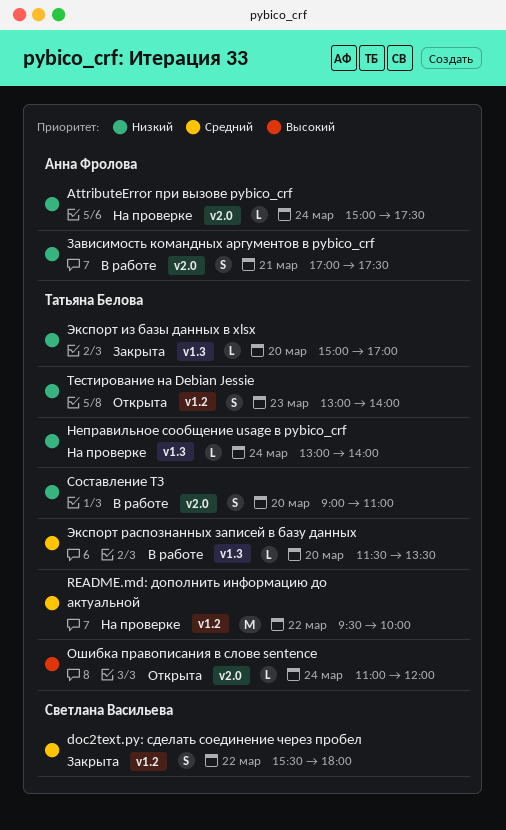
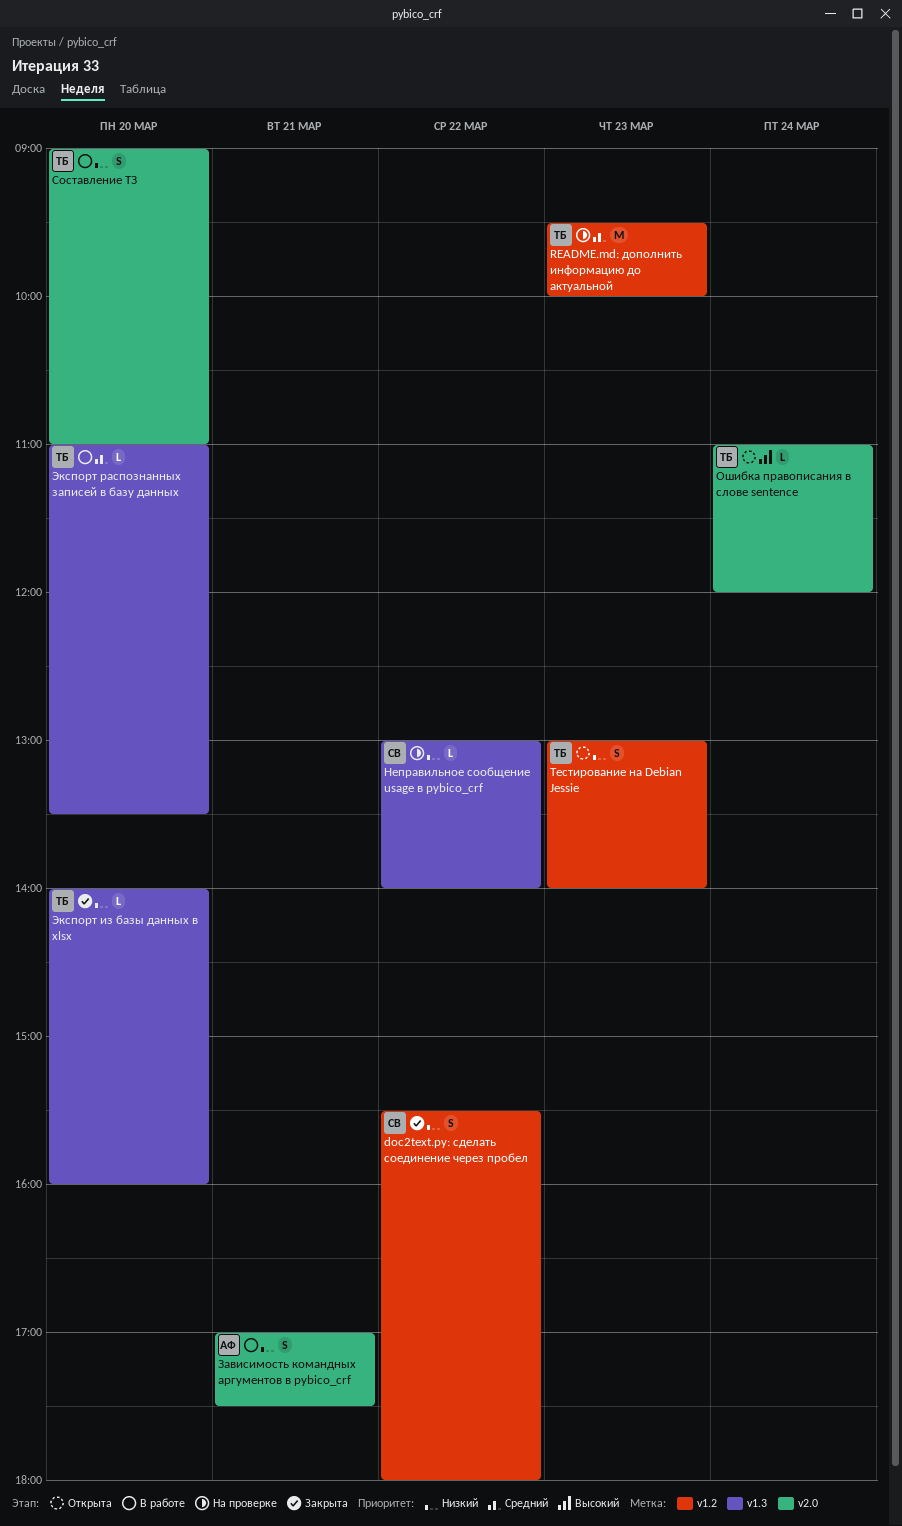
AttributeError при вызове pybico_crf: present -> none
doc2text.py: сделать соединение через пробел, priority: Средний -> Низкий
README.md: дополнить информацию до актуальной, day: Mar 22 -> Mar 23
Неправильное сообщение usage в pybico_crf, owner: Татьяна Белова -> Светлана Васильева
Неправильное сообщение usage в pybico_crf, day: Mar 24 -> Mar 22
Экспорт из базы данных в xlsx, begins: 15:00 -> 14:00
Экспорт из базы данных в xlsx, ends: 17:00 -> 16:00
Экспорт распознанных записей в базу данных, begins: 11:30 -> 11:00

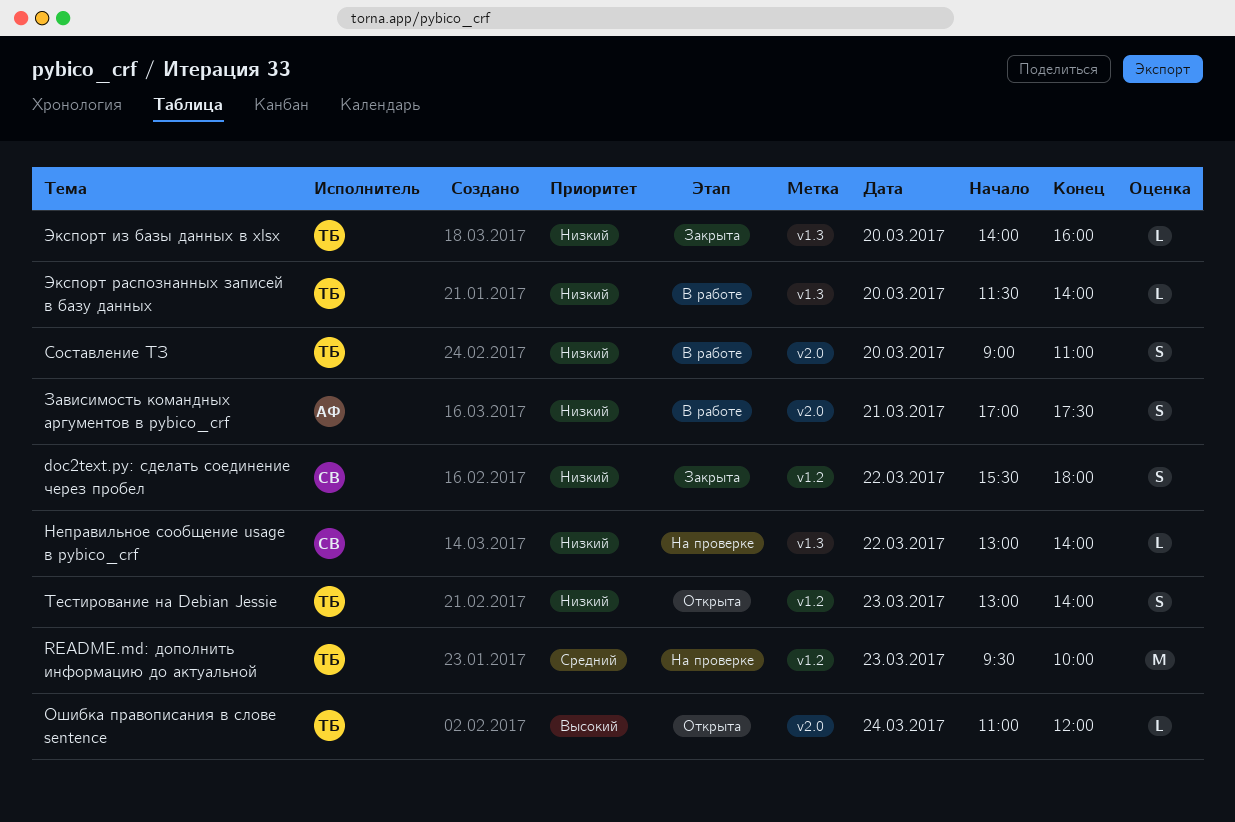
Экспорт распознанных записей в базу данных, priority: Средний -> Низкий
Экспорт распознанных записей в базу данных, begins: 11:00 -> 11:30
Экспорт распознанных записей в базу данных, ends: 13:30 -> 14:00

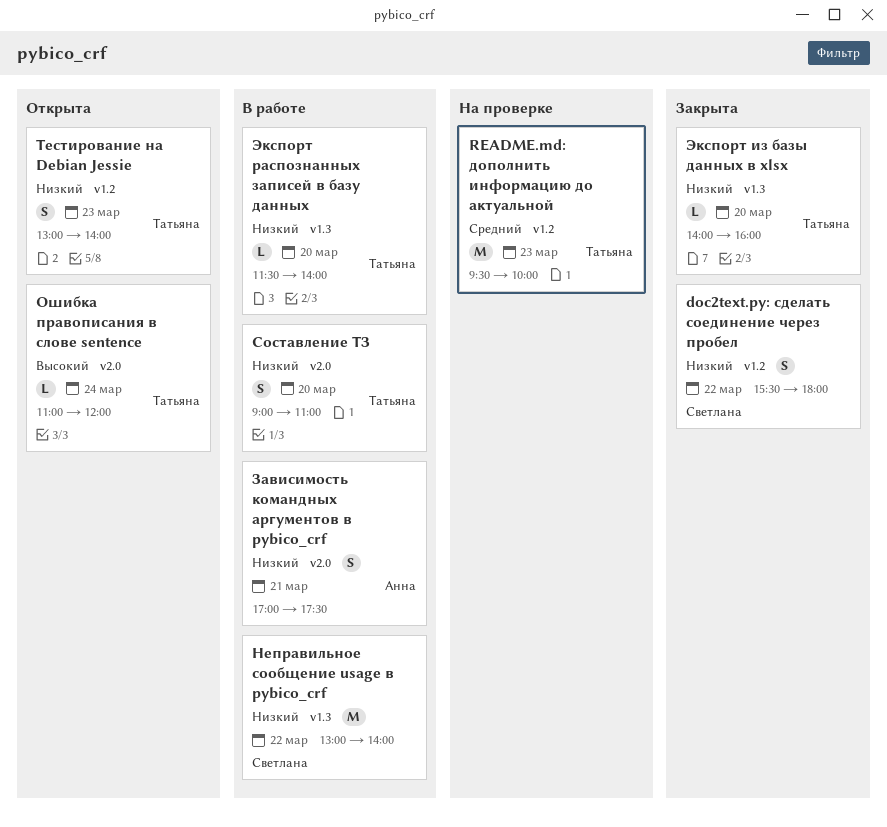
Неправильное сообщение usage в pybico_crf, status: На проверке -> В работе
Неправильное сообщение usage в pybico_crf, estimate: L -> M

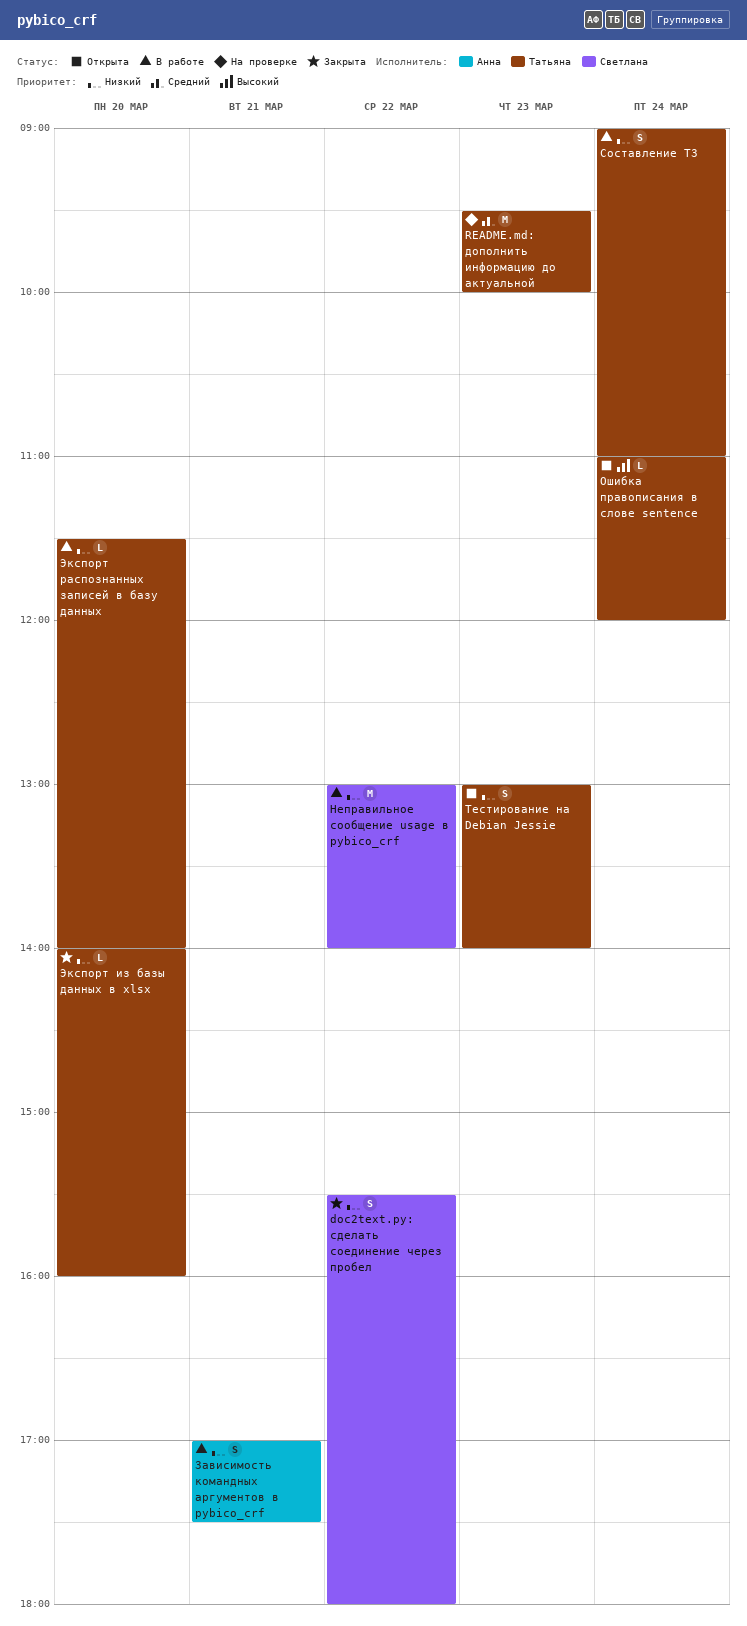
Составление ТЗ, day: Mar 20 -> Mar 24

